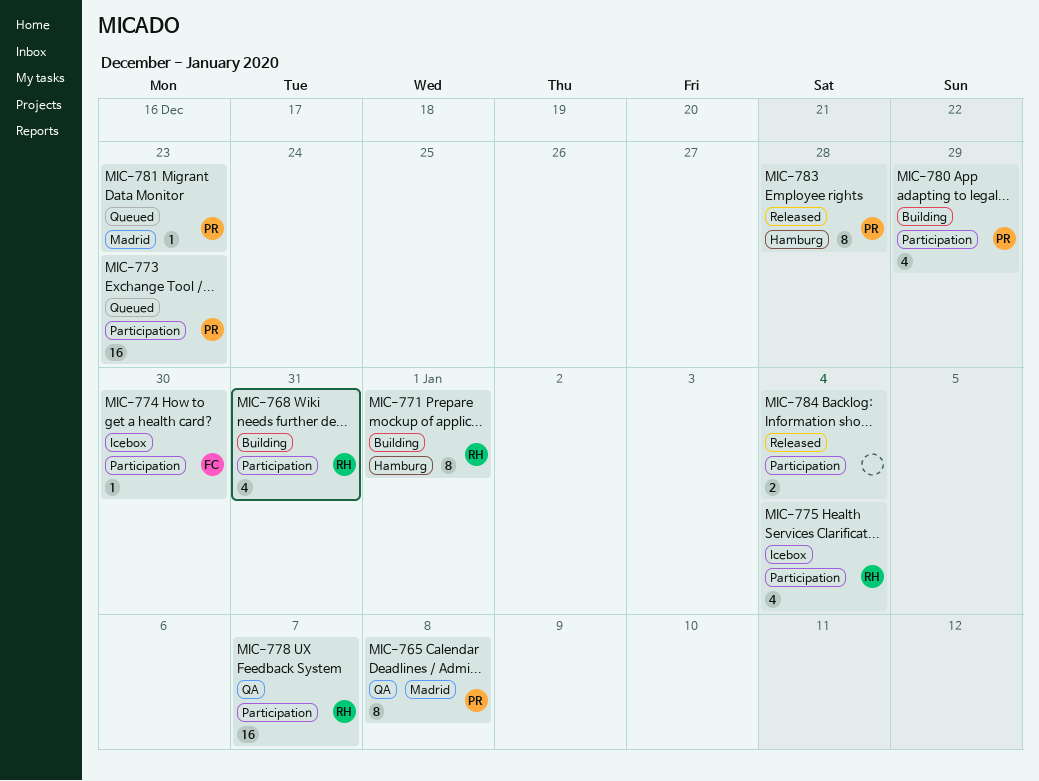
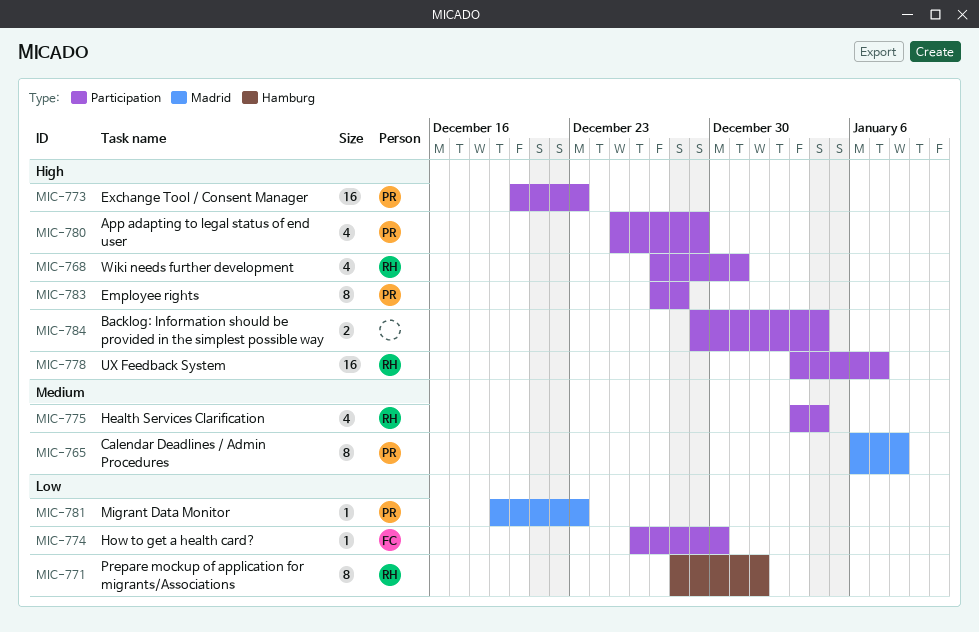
MIC-783, label: Hamburg -> Participation

